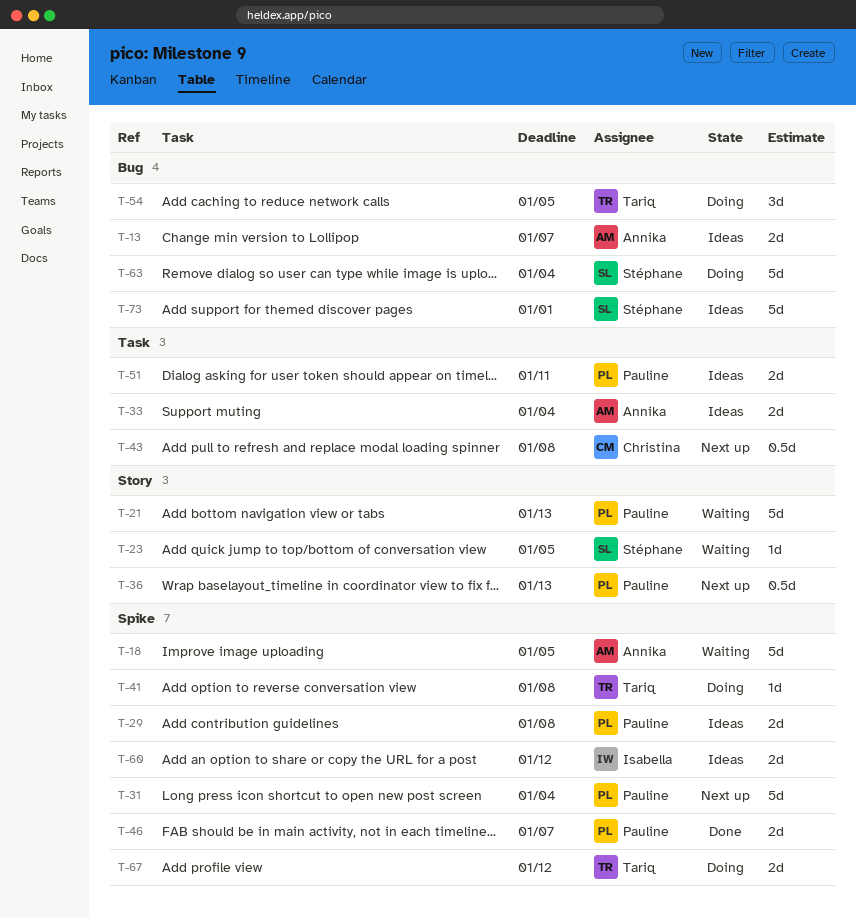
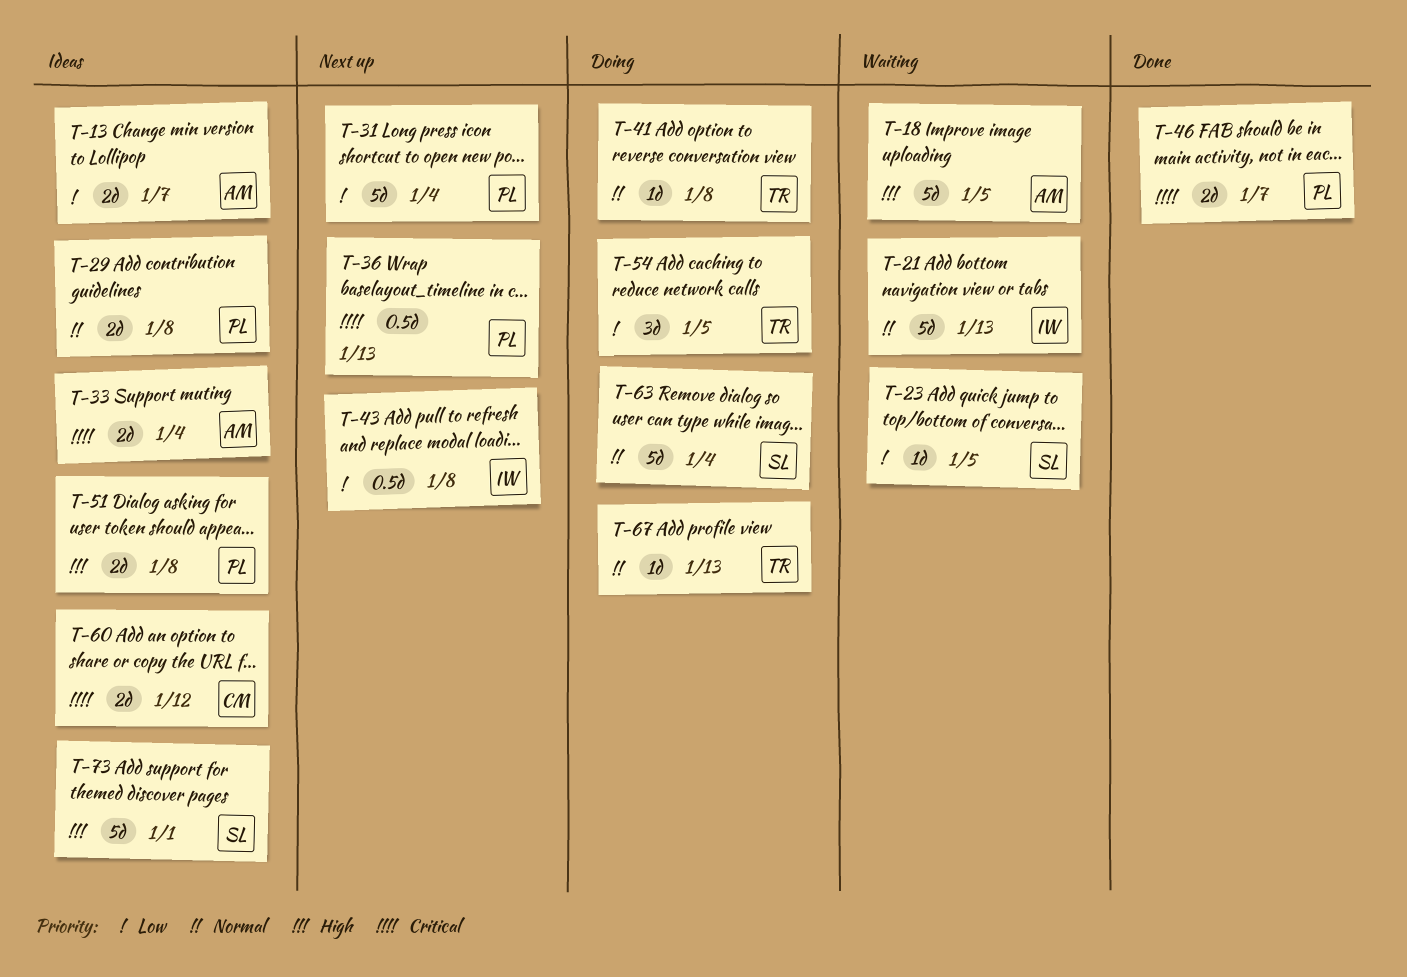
T-21, owner: Pauline -> Isabella
T-43, owner: Christina -> Isabella
T-51, due: Jan 11 -> Jan 8
T-60, owner: Isabella -> Christina
T-67, estimate: 2d -> 1d
T-67, due: Jan 12 -> Jan 13

